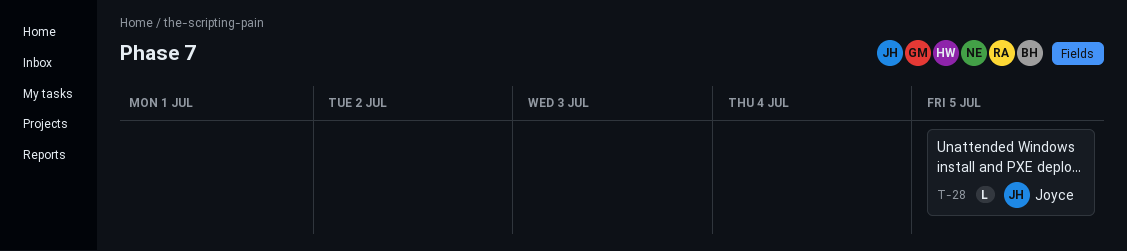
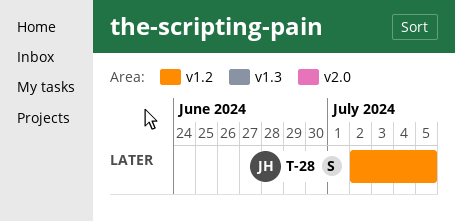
T-28, estimate: L -> S

